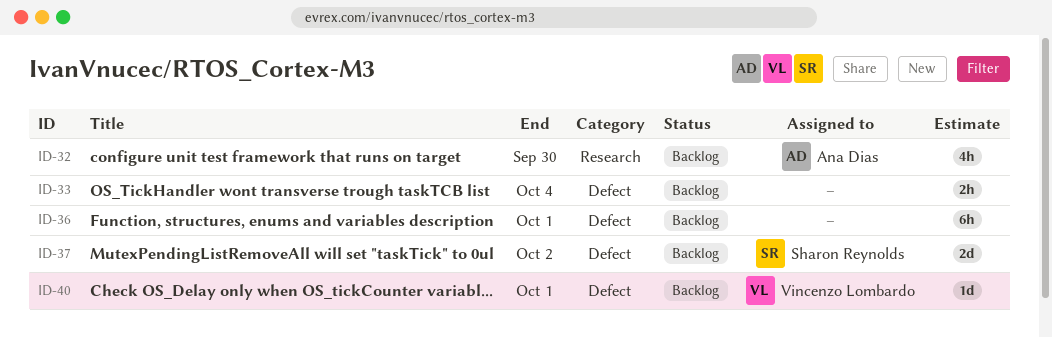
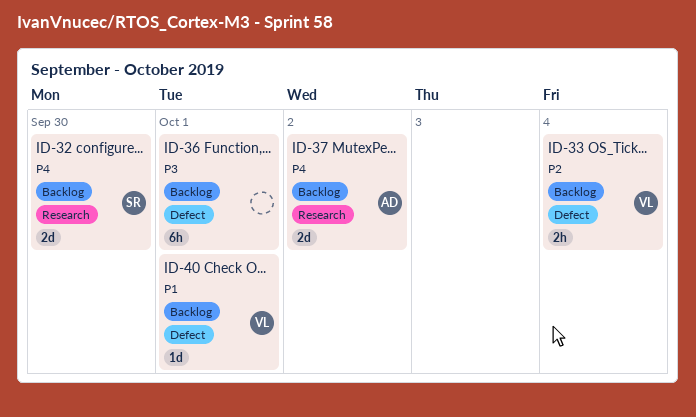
ID-32, owner: Ana Dias -> Sharon Reynolds
ID-32, estimate: 4h -> 2d
ID-33, owner: none -> Vincenzo Lombardo
ID-37, owner: Sharon Reynolds -> Ana Dias
ID-37, label: Defect -> Research

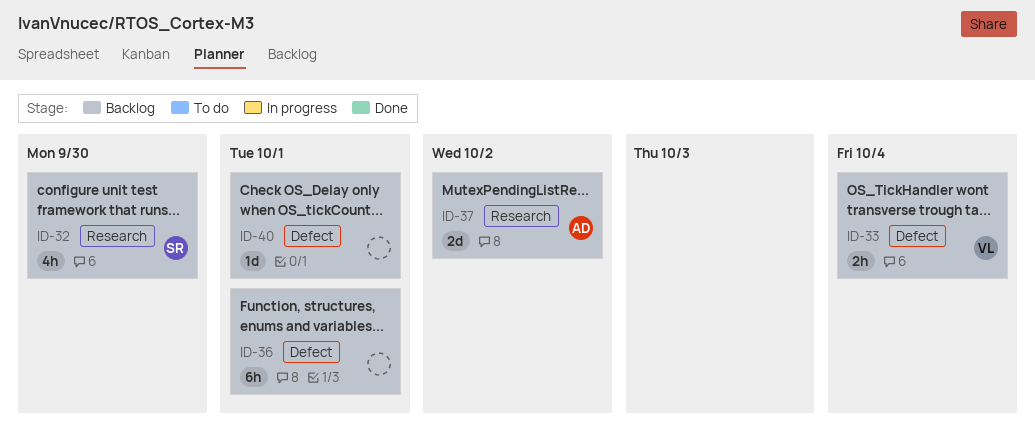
ID-32, estimate: 2d -> 4h
ID-40, owner: VL -> none

